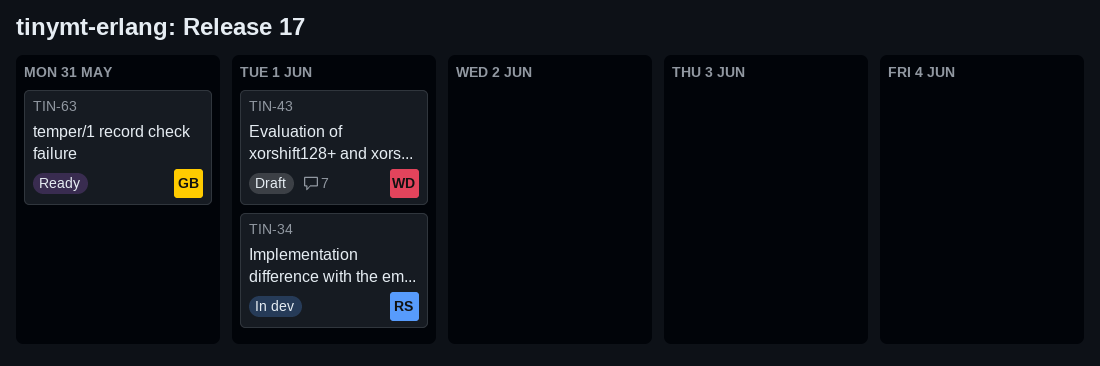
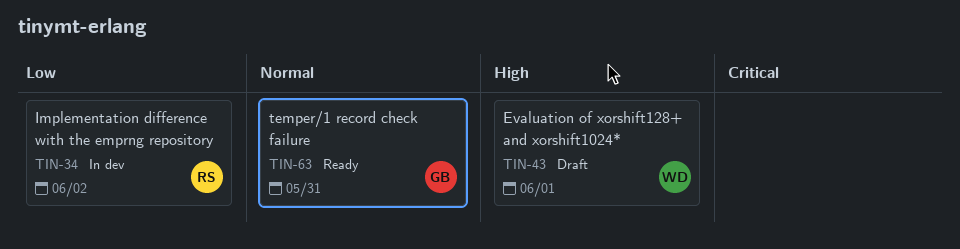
TIN-34, due: Jun 1 -> Jun 2

